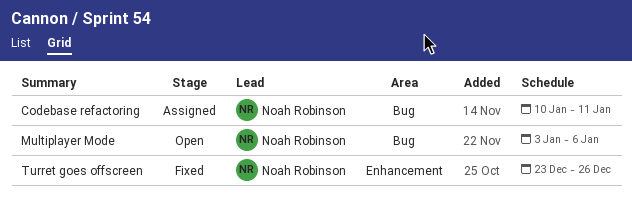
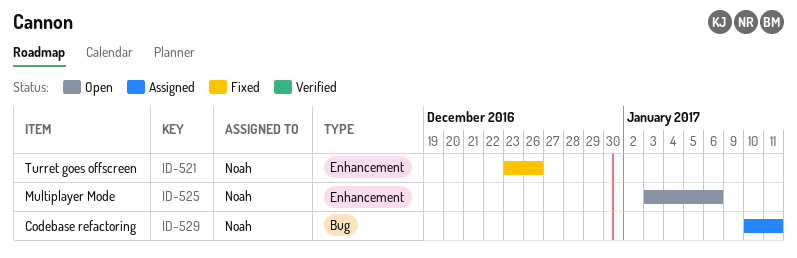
Multiplayer Mode, label: Bug -> Enhancement

